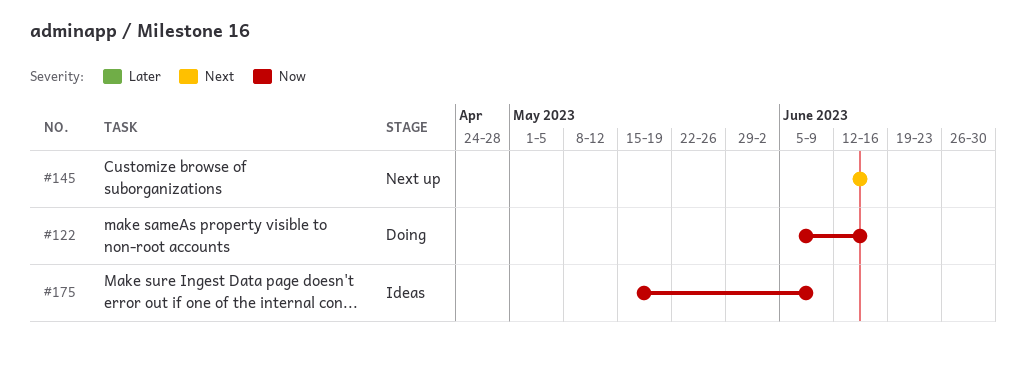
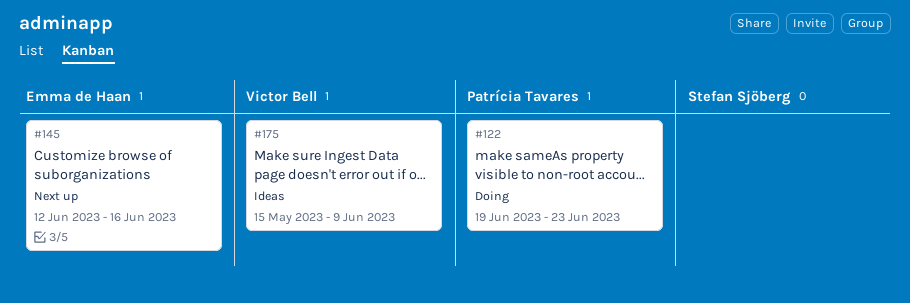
#122, start: Jun 5 -> Jun 19
#122, due: Jun 16 -> Jun 23

